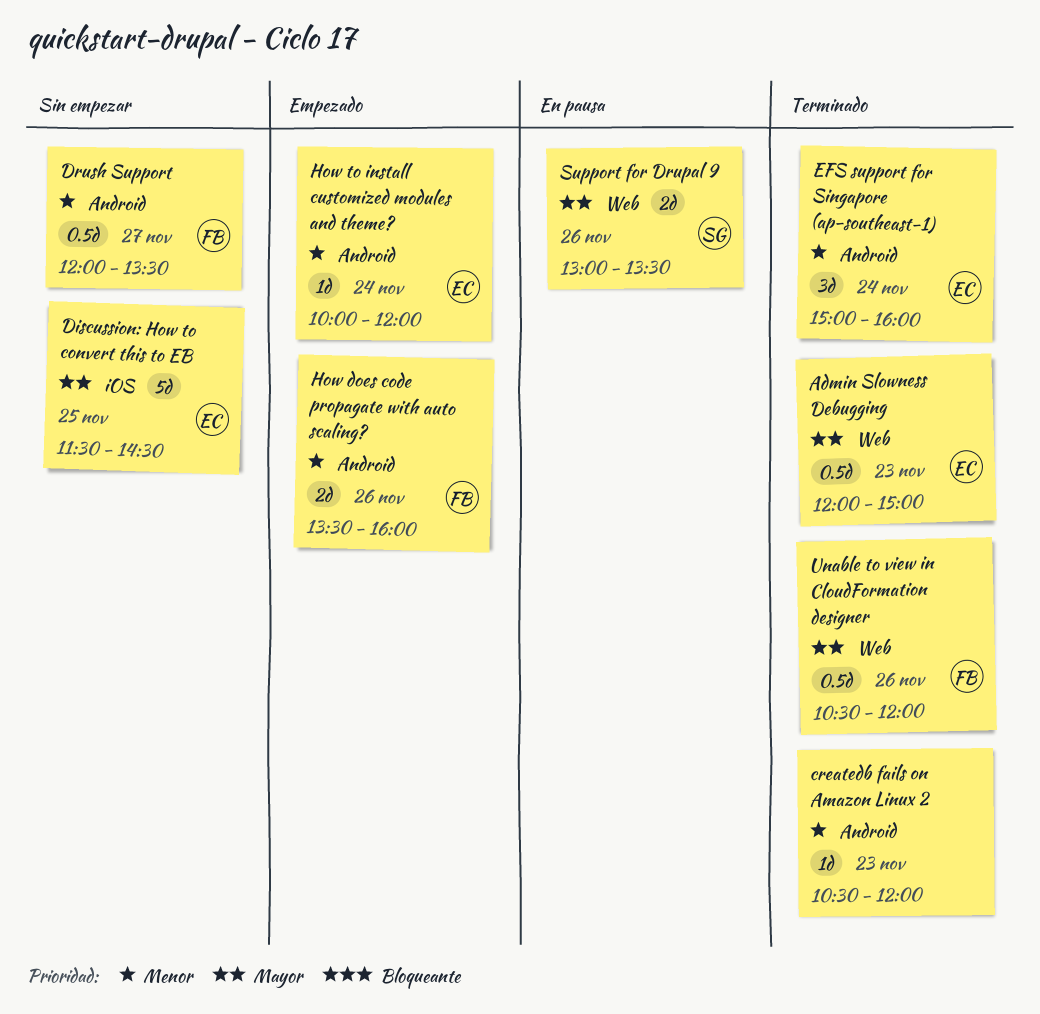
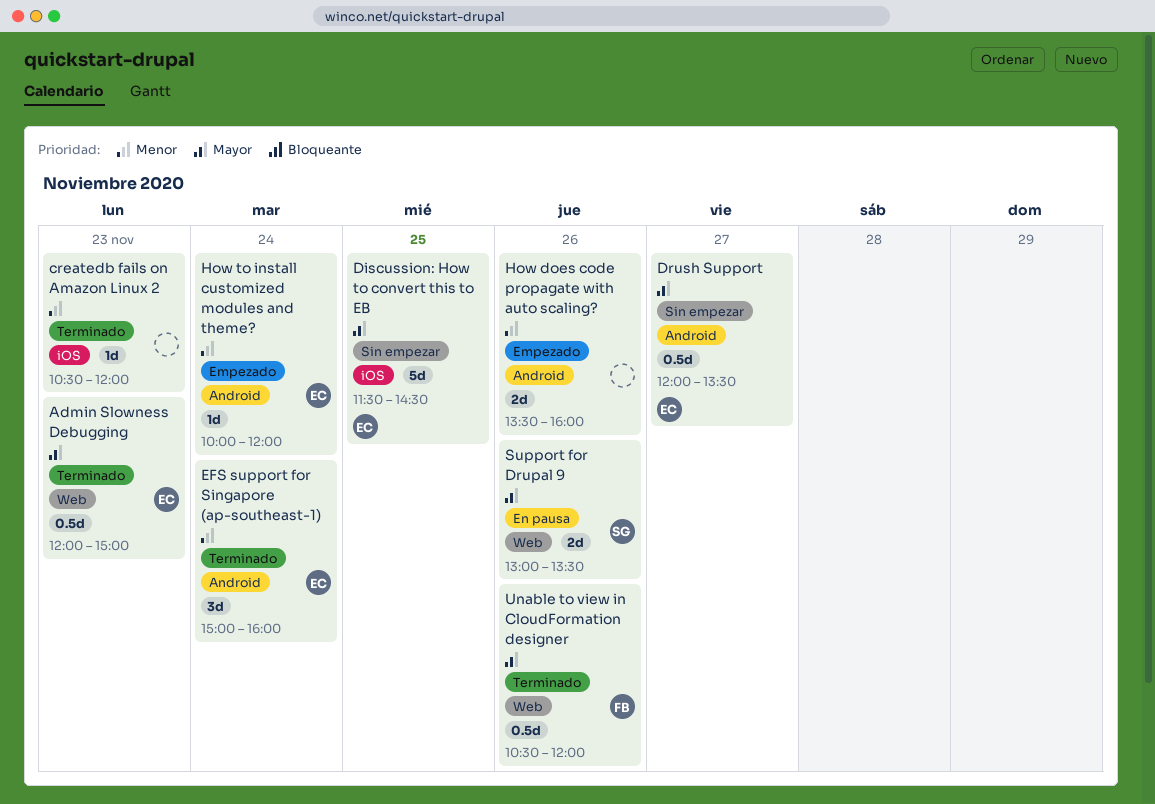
createdb fails on Amazon Linux 2, label: Android -> iOS
Drush Support, owner: FB -> EC
Drush Support, priority: Menor -> Mayor
How does code propagate with auto scaling?, owner: FB -> none

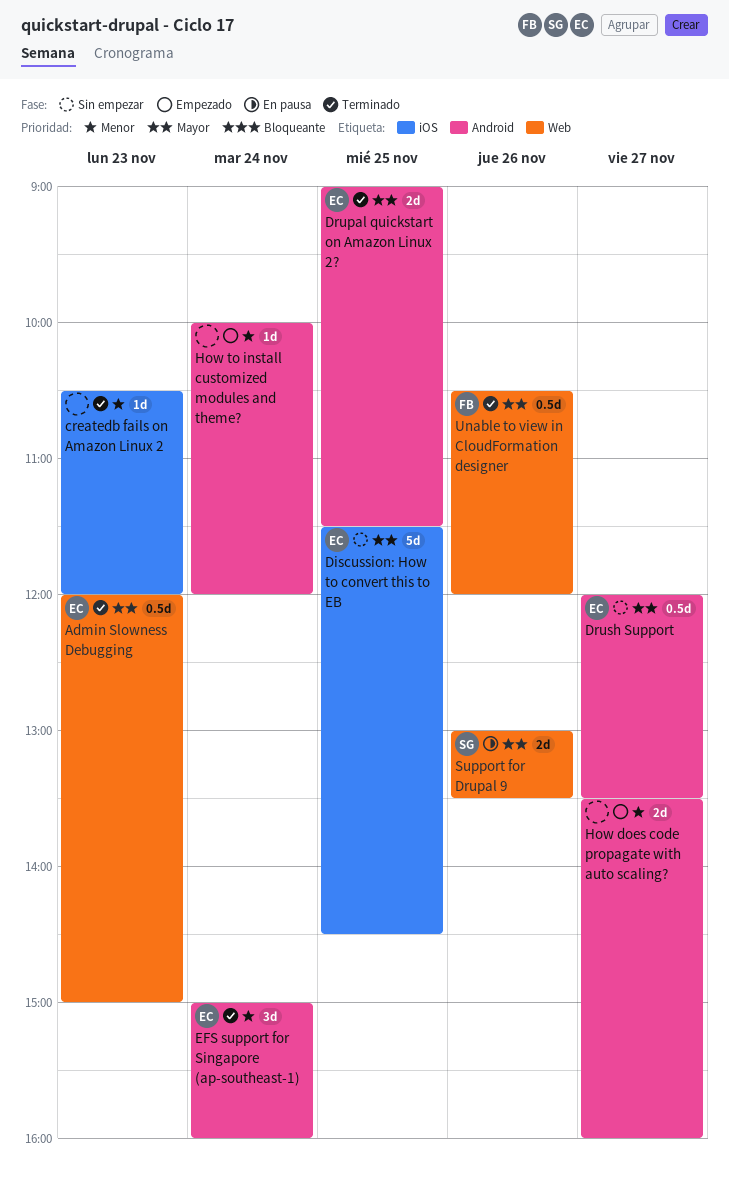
Drupal quickstart on Amazon Linux 2?: none -> present
How does code propagate with auto scaling?, day: Nov 26 -> Nov 27
How to install customized modules and theme?, owner: EC -> none

